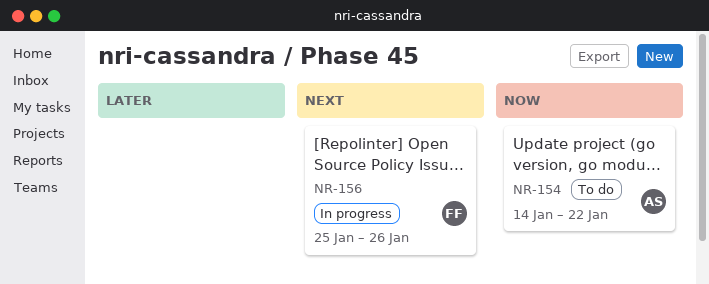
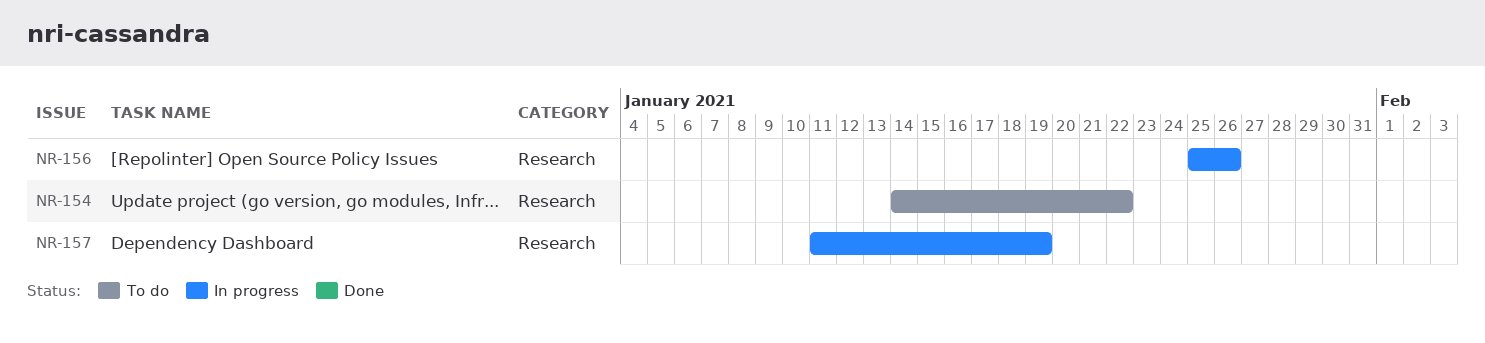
NR-157: none -> present

